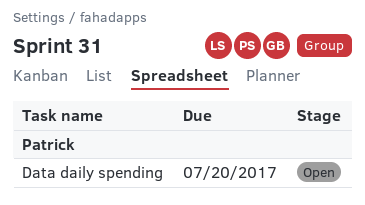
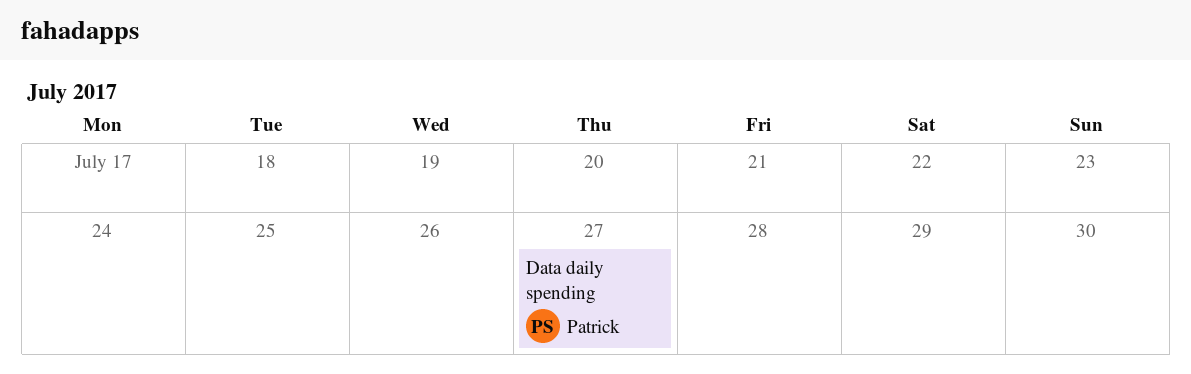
Data daily spending, due: Jul 20 -> Jul 27

